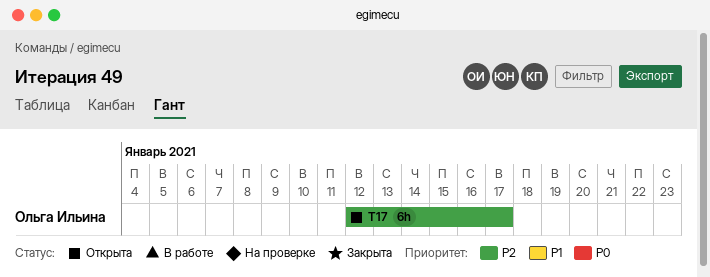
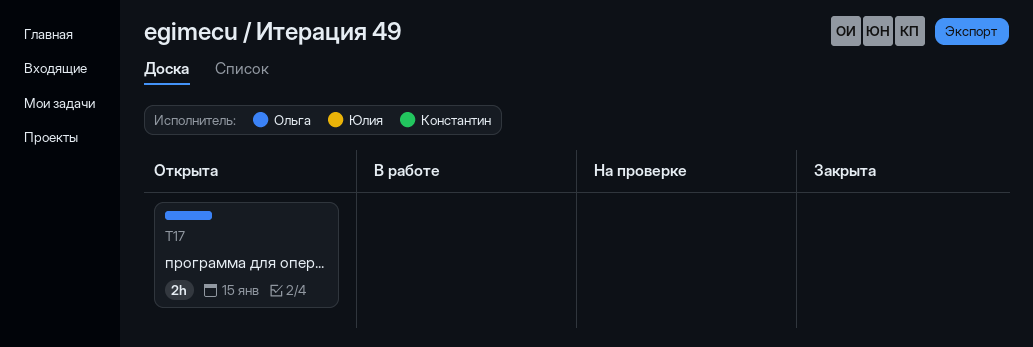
T17, estimate: 6h -> 2h
T17, due: Jan 17 -> Jan 15

